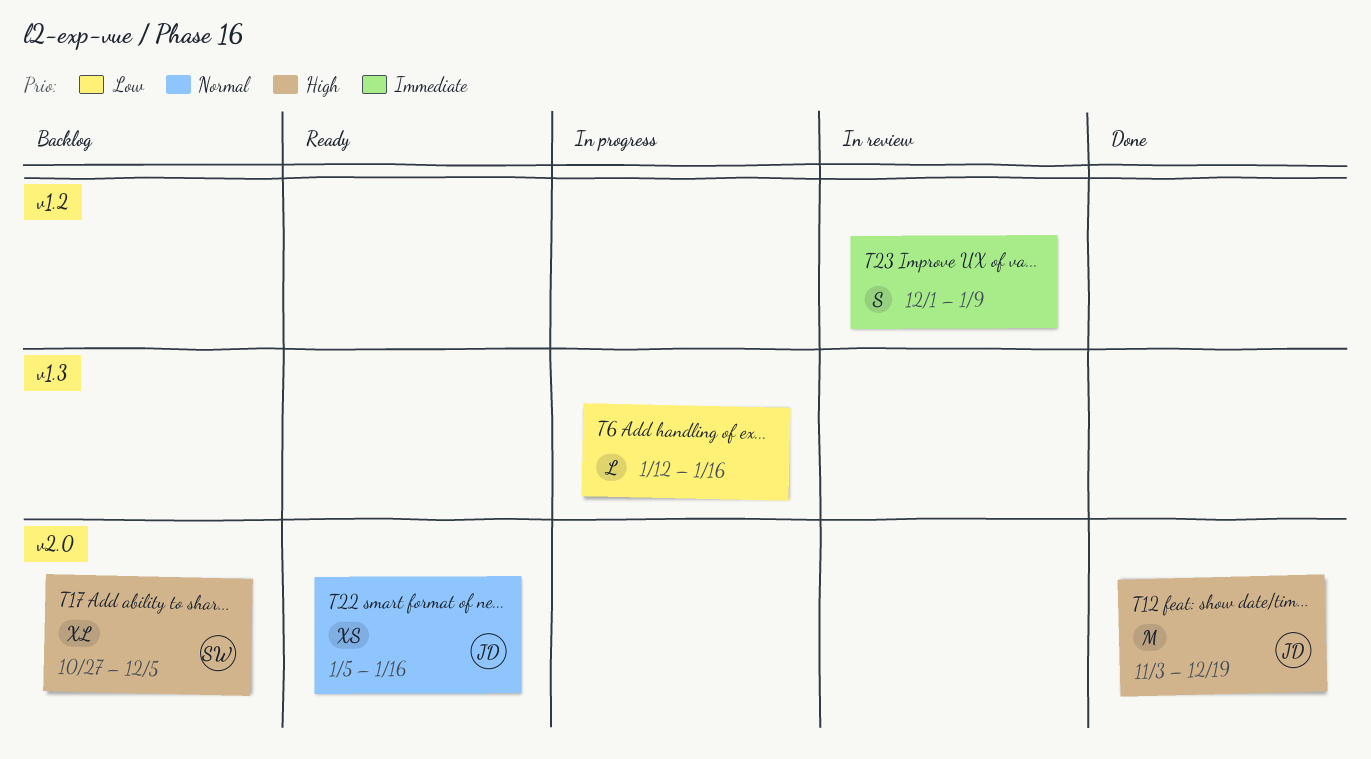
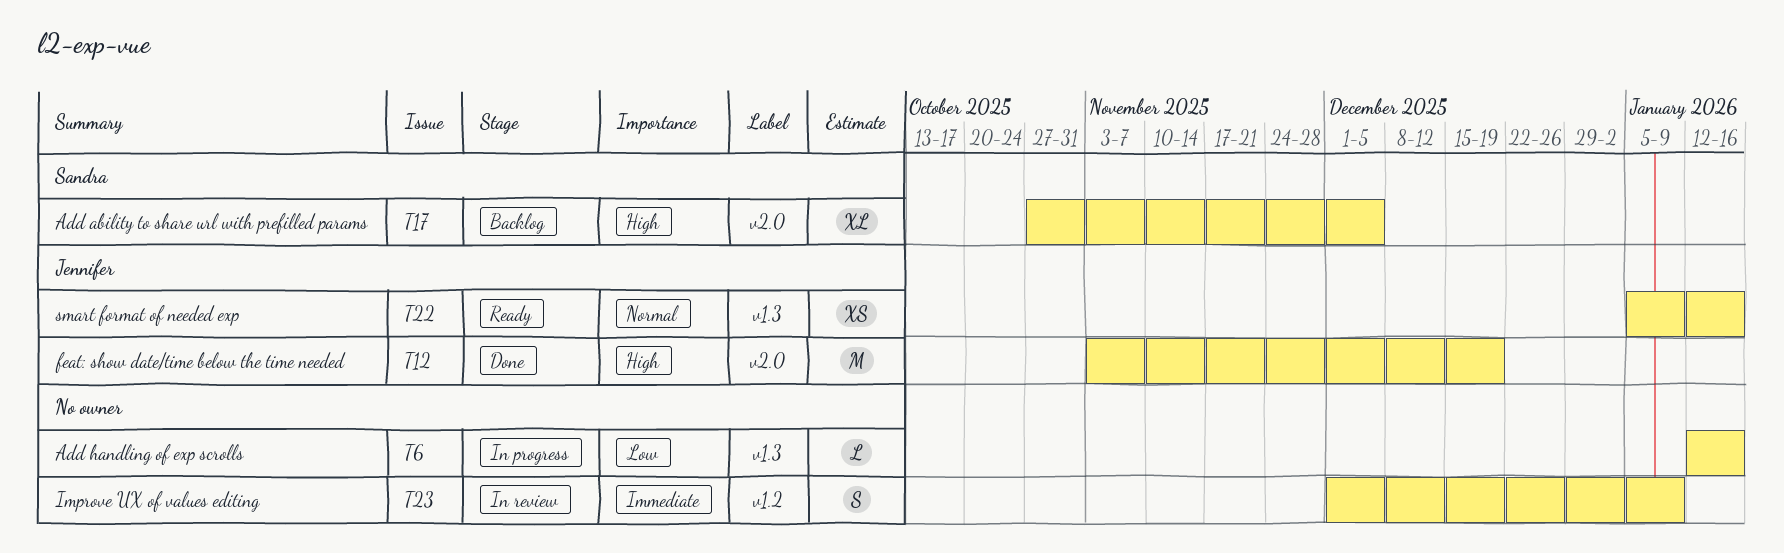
T22, label: v2.0 -> v1.3

